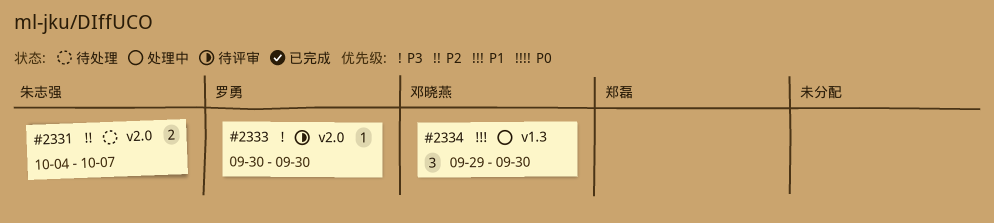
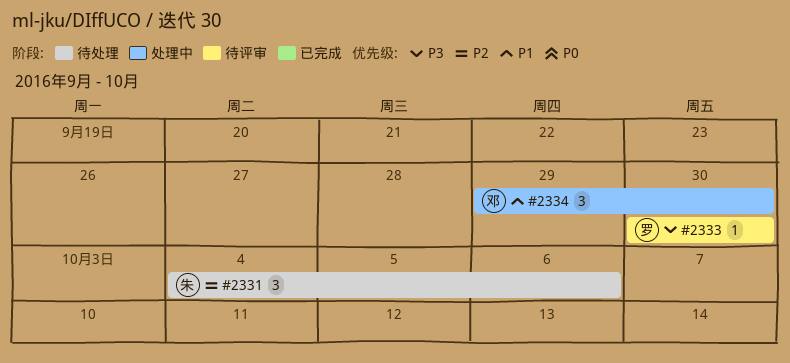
#2331, estimate: 2 -> 3
#2331, due: Oct 7 -> Oct 6

